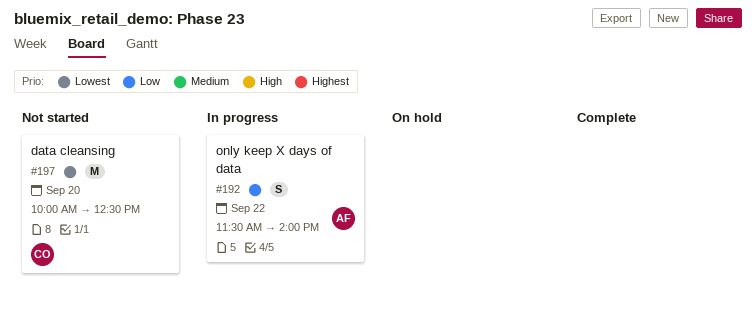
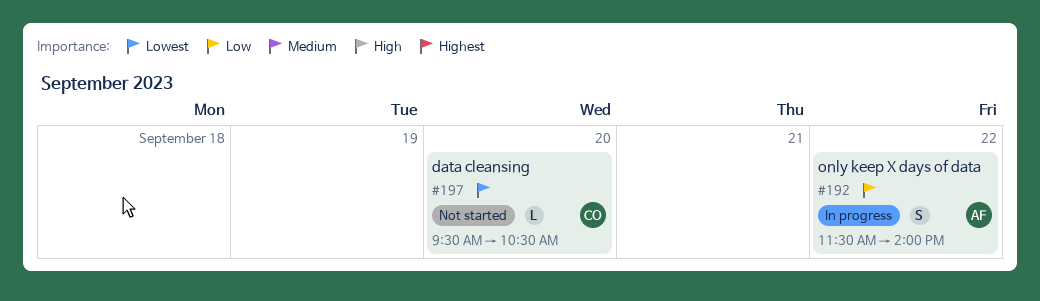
#197, estimate: M -> L
#197, begins: 10:00 -> 09:30
#197, ends: 12:30 -> 10:30

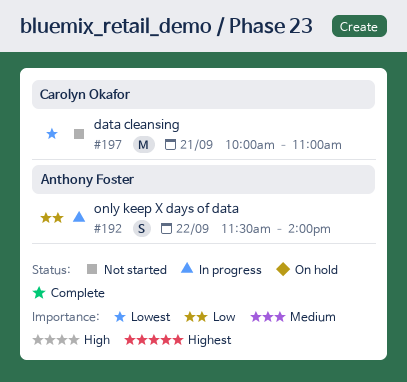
#197, estimate: L -> M
#197, day: Sep 20 -> Sep 21
#197, begins: 09:30 -> 10:00
#197, ends: 10:30 -> 11:00

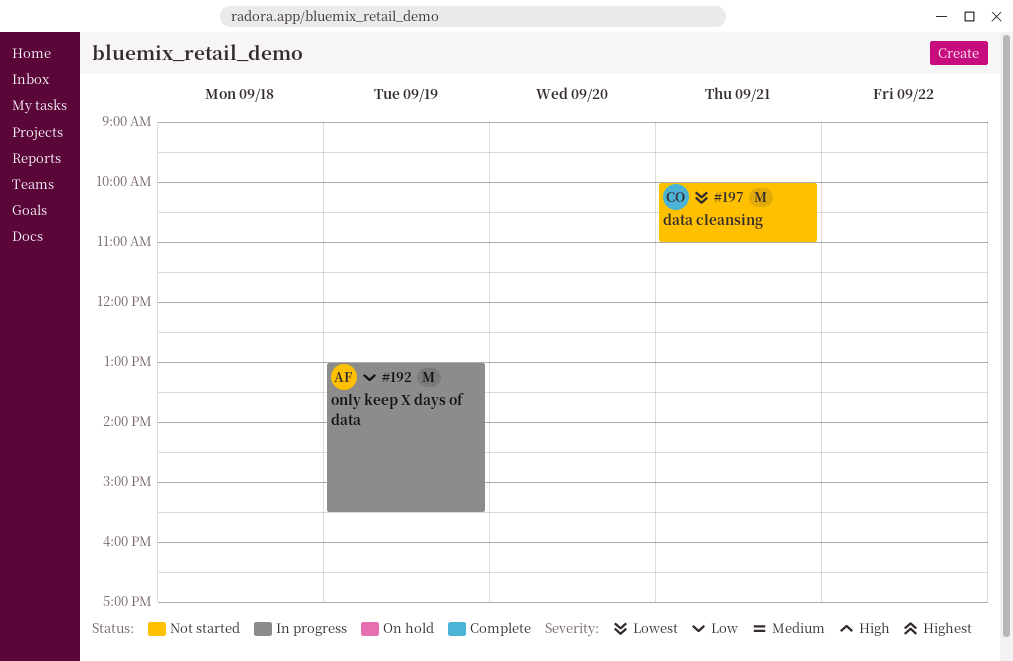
#192, estimate: S -> M
#192, day: Sep 22 -> Sep 19
#192, begins: 11:30 -> 13:00
#192, ends: 14:00 -> 15:30

